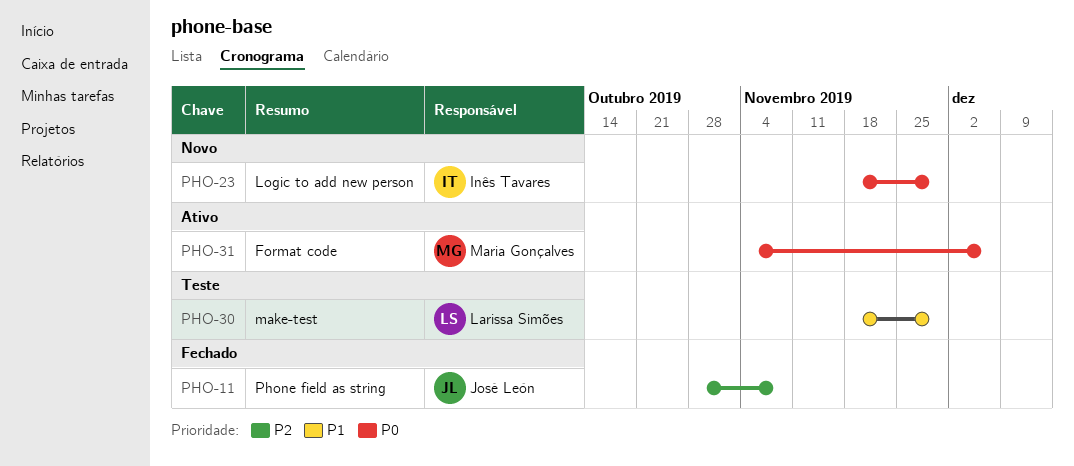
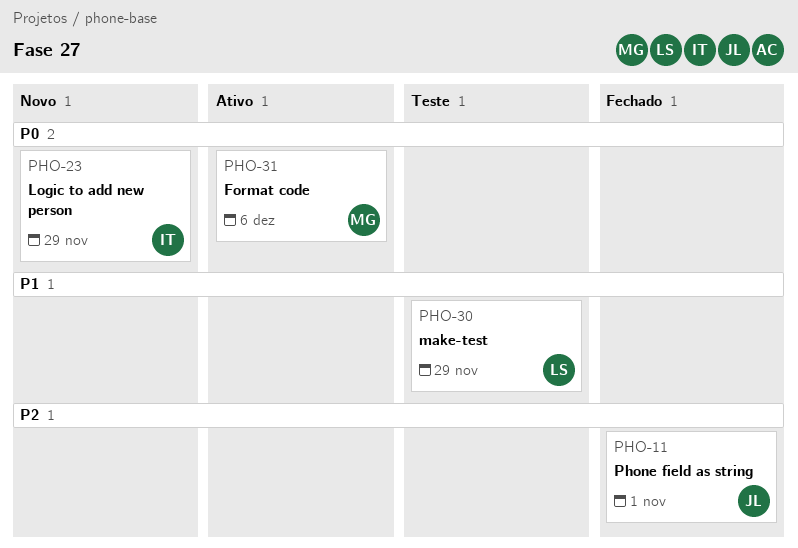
PHO-11, due: Nov 8 -> Nov 1

